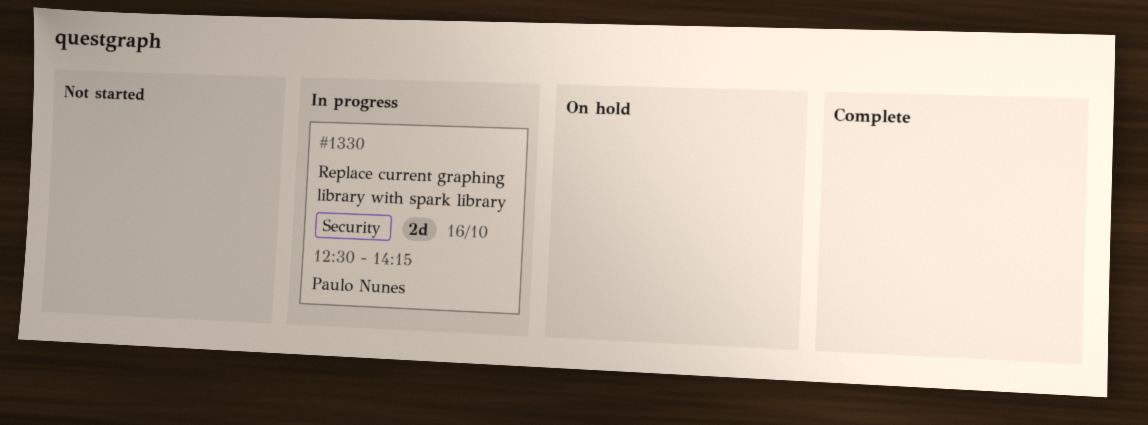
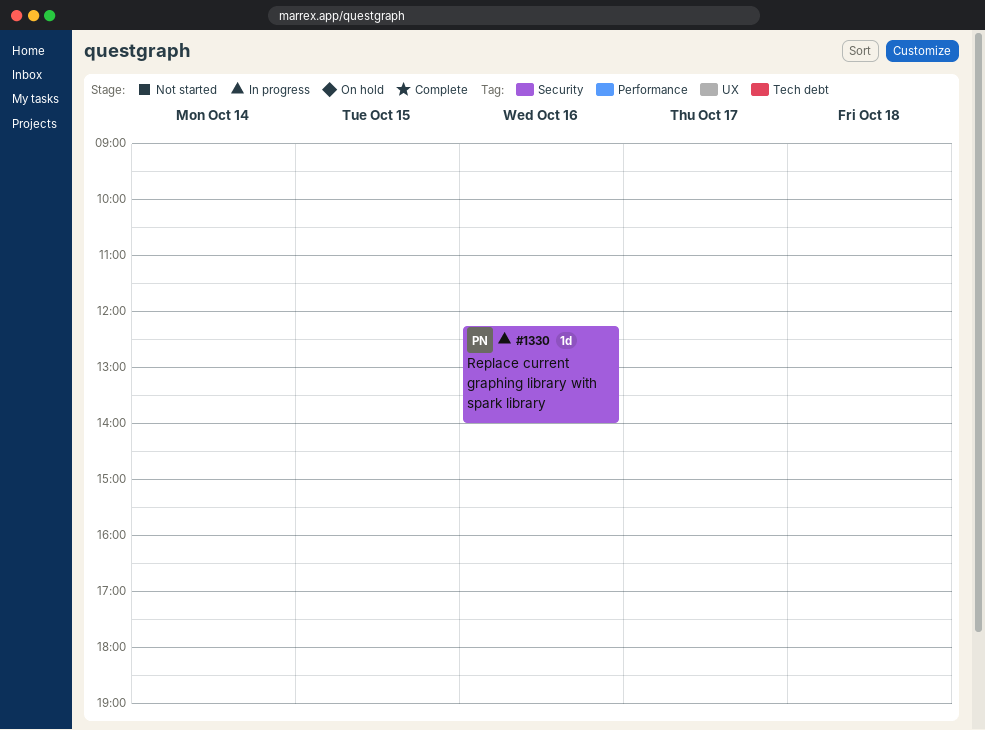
#1330, estimate: 2d -> 1d
#1330, begins: 12:30 -> 12:15
#1330, ends: 14:15 -> 14:00

